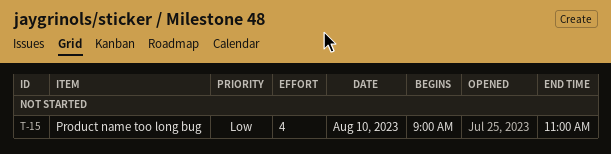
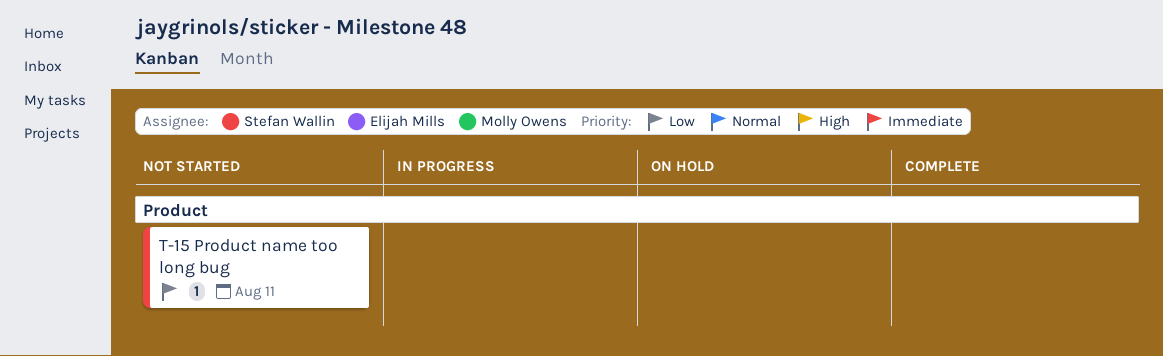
T-15, estimate: 4 -> 1
T-15, day: Aug 10 -> Aug 11

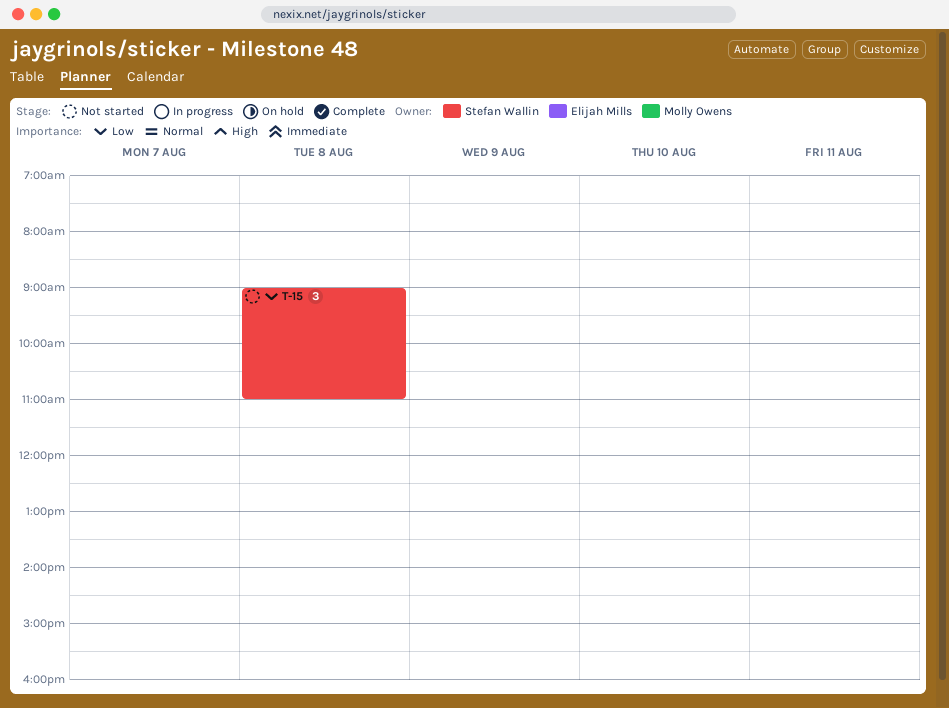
T-15, estimate: 1 -> 3
T-15, day: Aug 11 -> Aug 8

